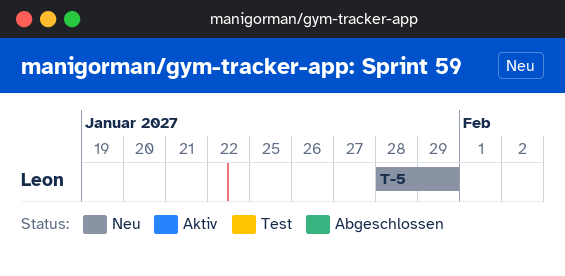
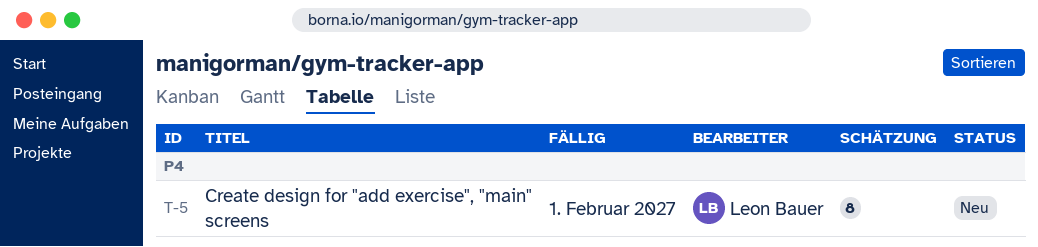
T-5, due: Jan 29 -> Feb 1

